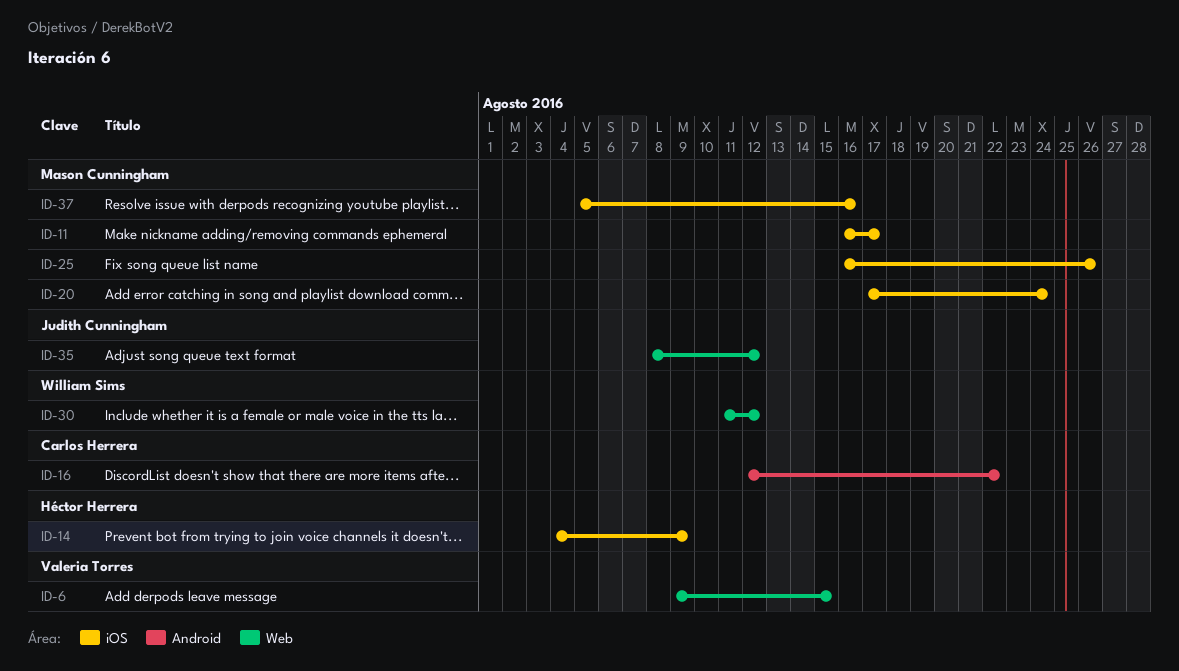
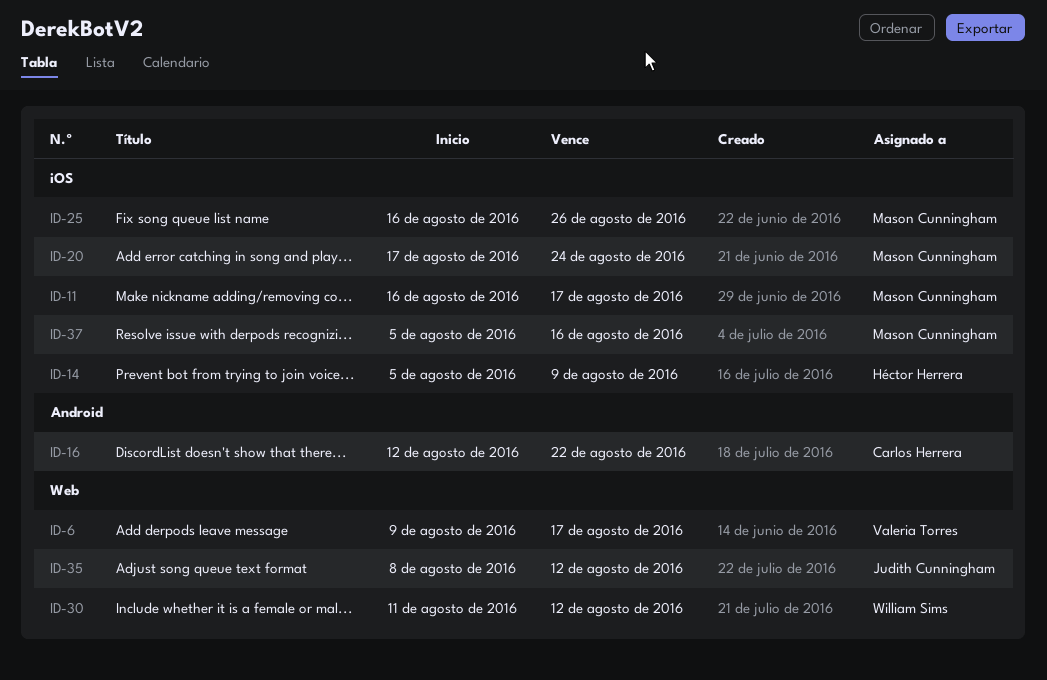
ID-6, due: Aug 15 -> Aug 17
ID-14, start: Aug 4 -> Aug 5

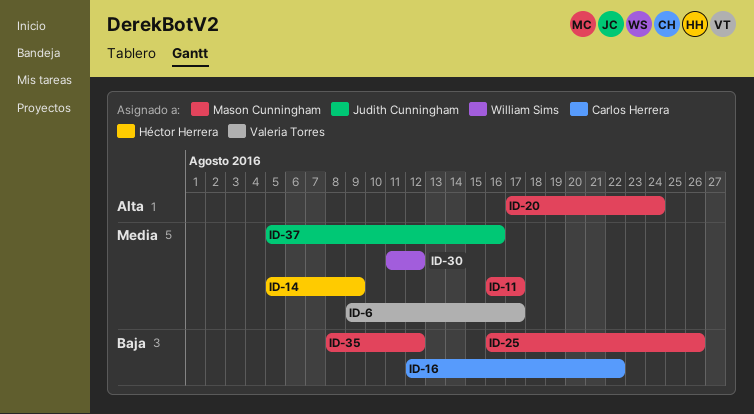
ID-35, owner: Judith Cunningham -> Mason Cunningham
ID-37, owner: Mason Cunningham -> Judith Cunningham

